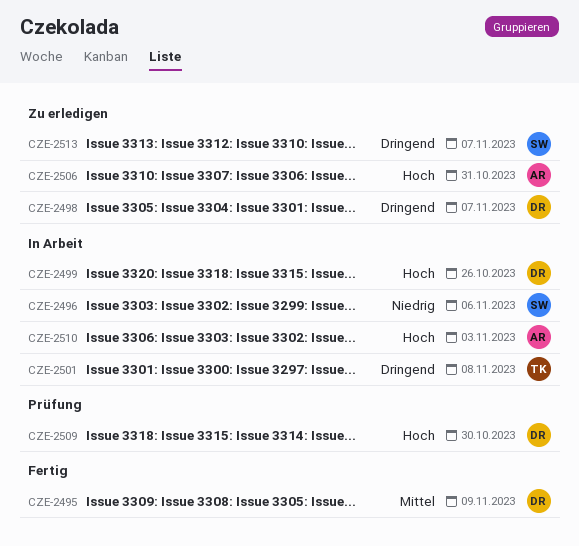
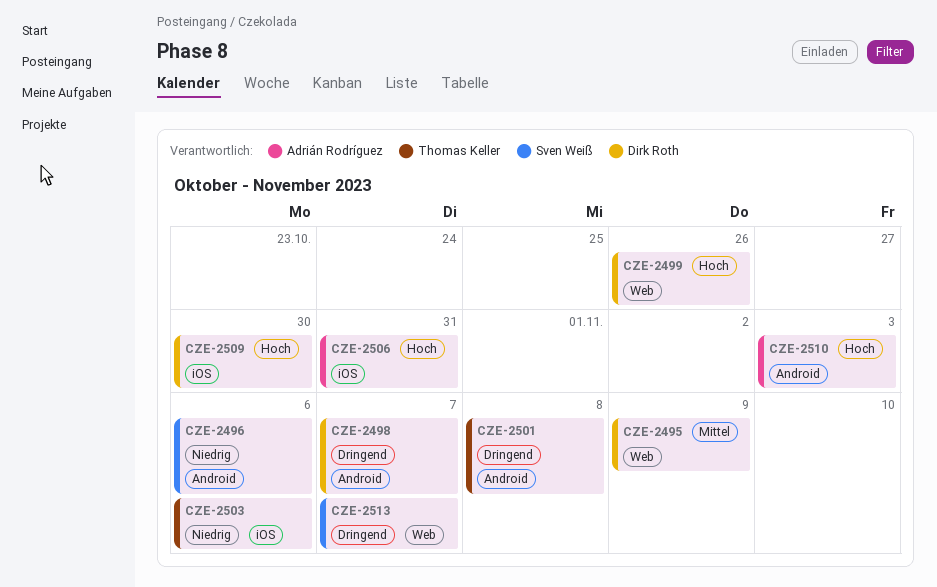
CZE-2503: none -> present

